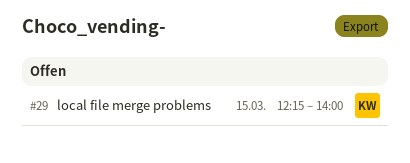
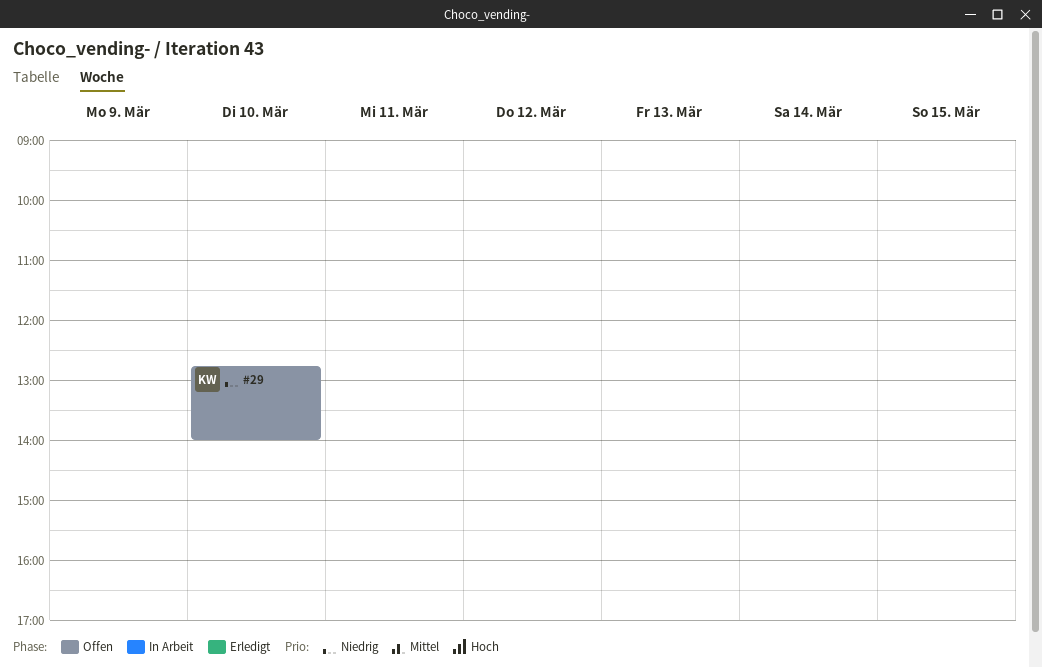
#29, day: Mar 15 -> Mar 10
#29, begins: 12:15 -> 12:45

